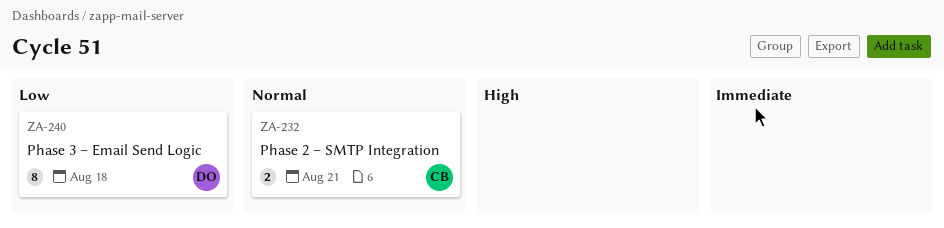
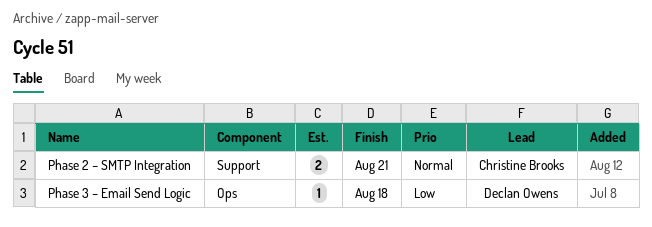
Phase 3 – Email Send Logic, estimate: 8 -> 1

